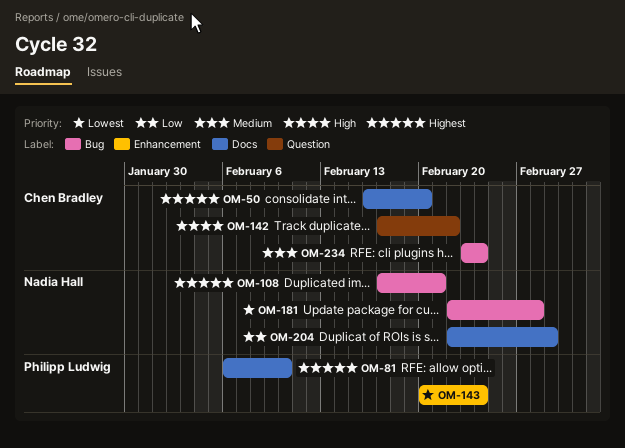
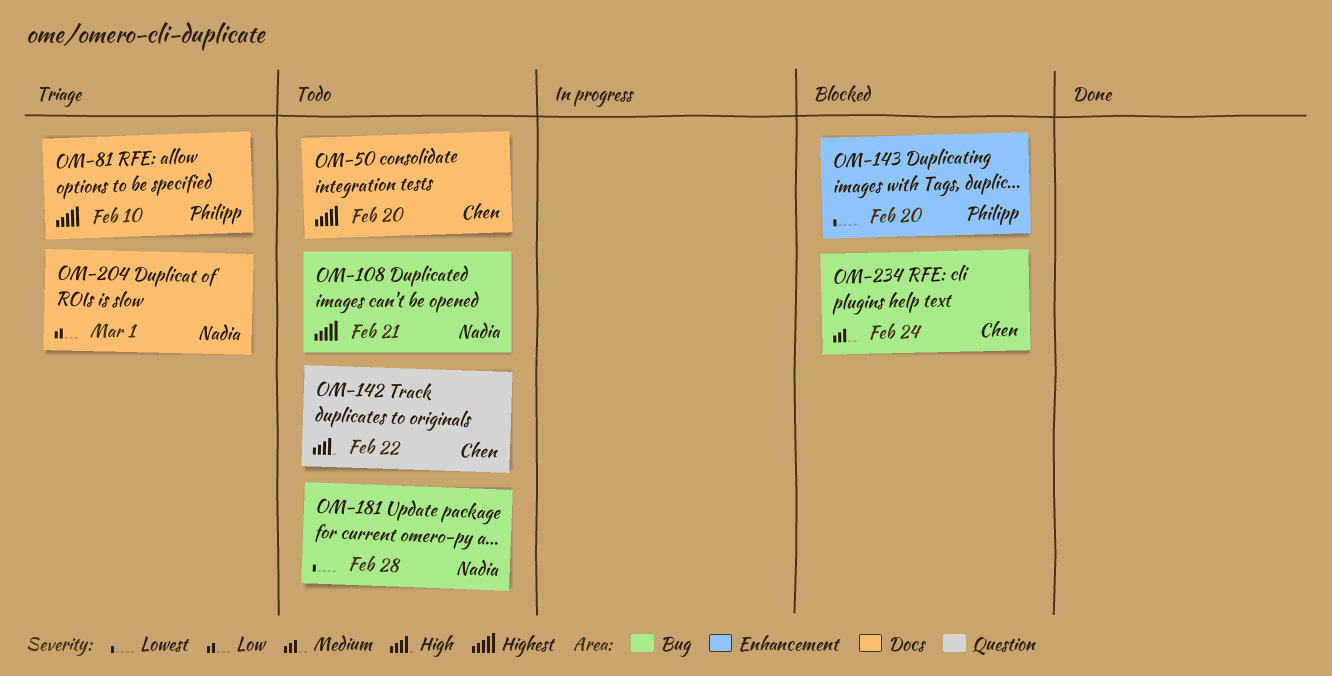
OM-143, due: Feb 24 -> Feb 20

